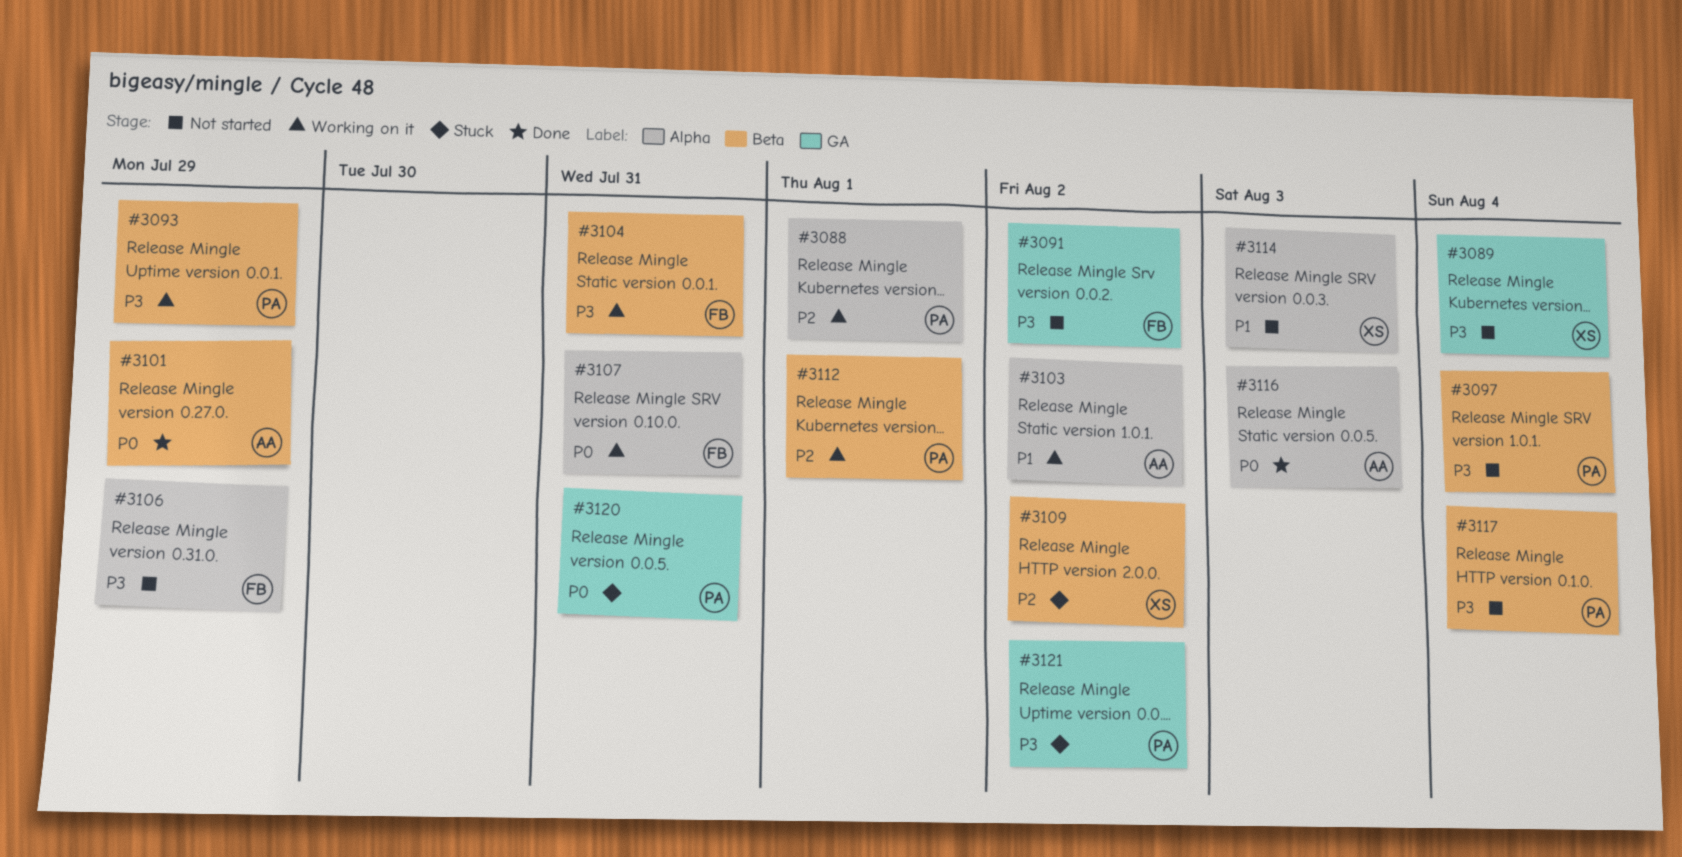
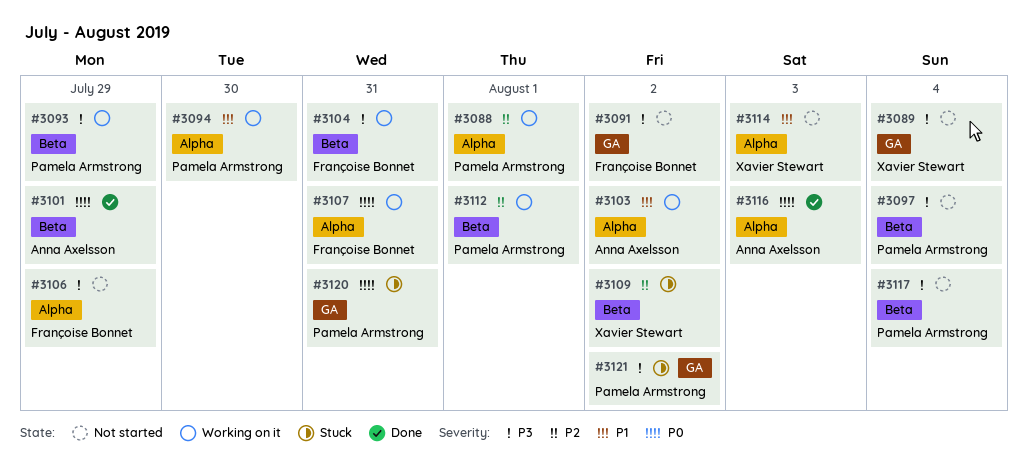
#3094: none -> present

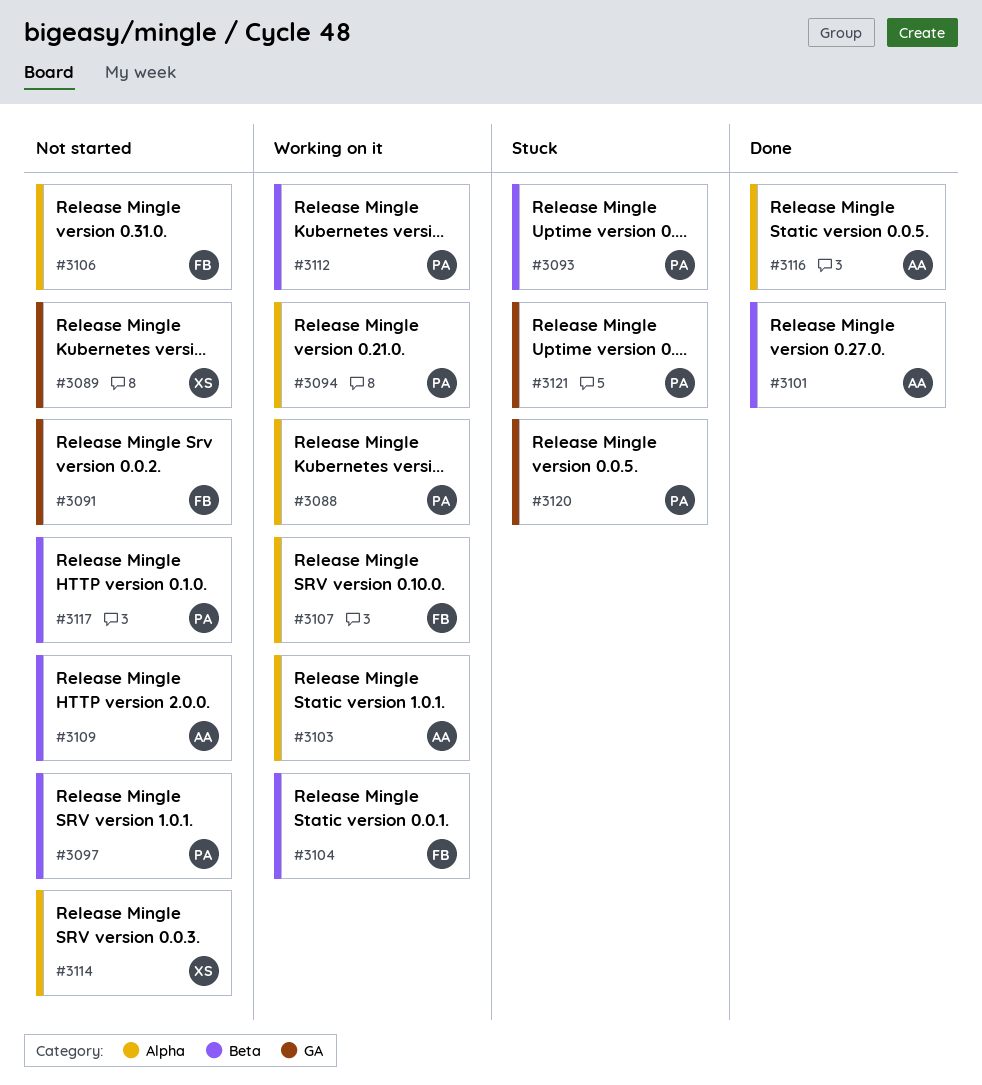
#3093, status: Working on it -> Stuck
#3109, status: Stuck -> Not started
#3109, owner: Xavier Stewart -> Anna Axelsson

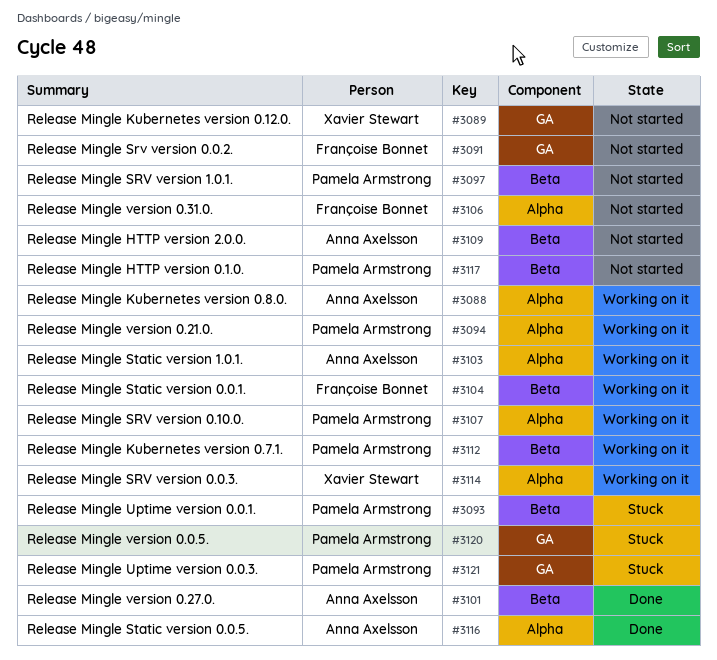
#3088, owner: Pamela Armstrong -> Anna Axelsson
#3107, owner: Françoise Bonnet -> Pamela Armstrong
#3114, status: Not started -> Working on it

